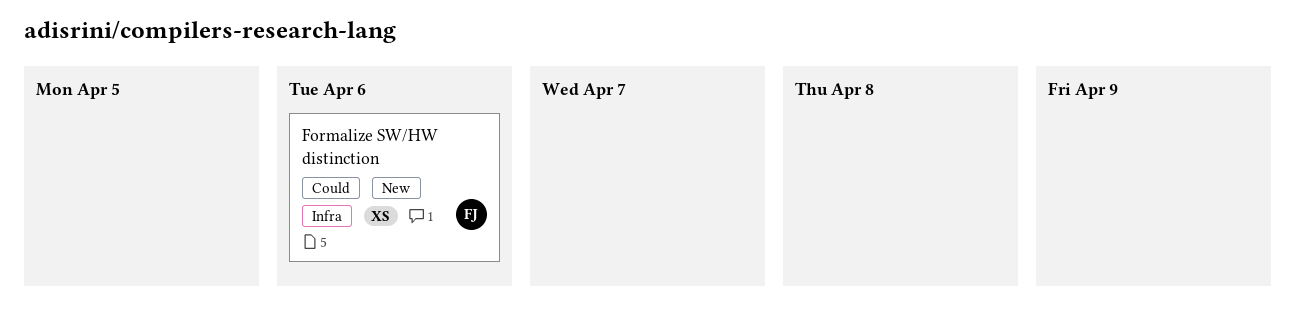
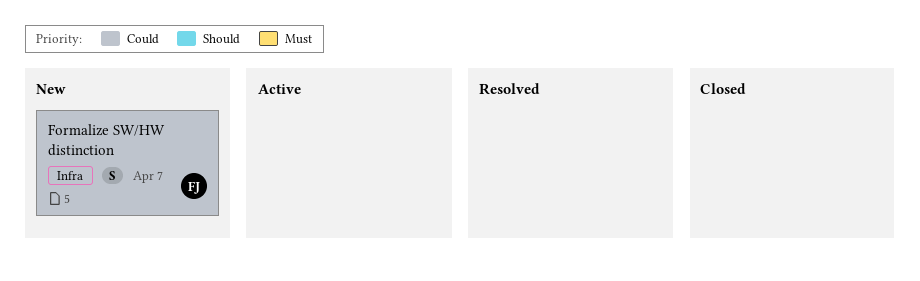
Formalize SW/HW distinction, estimate: XS -> S
Formalize SW/HW distinction, due: Apr 6 -> Apr 7

